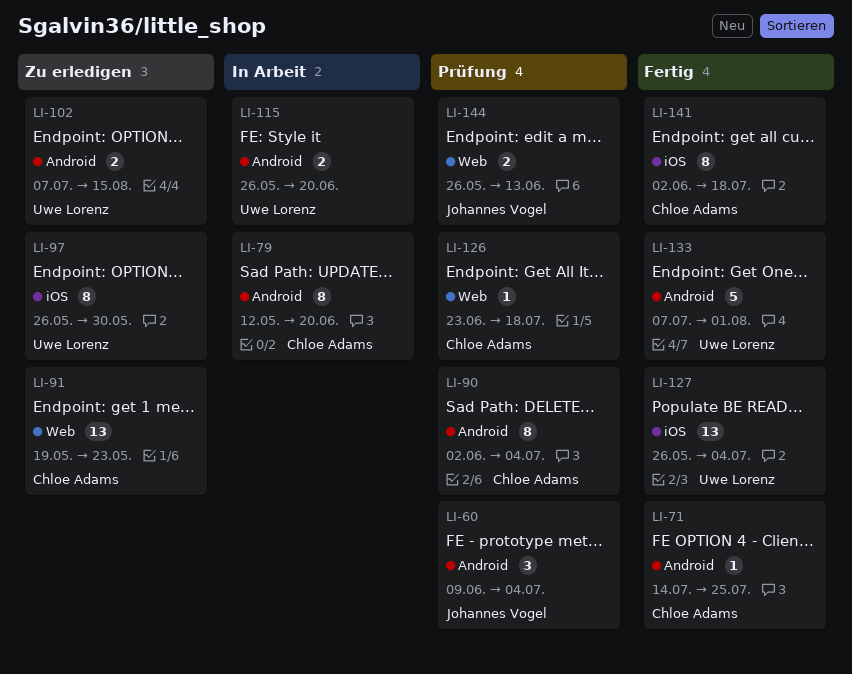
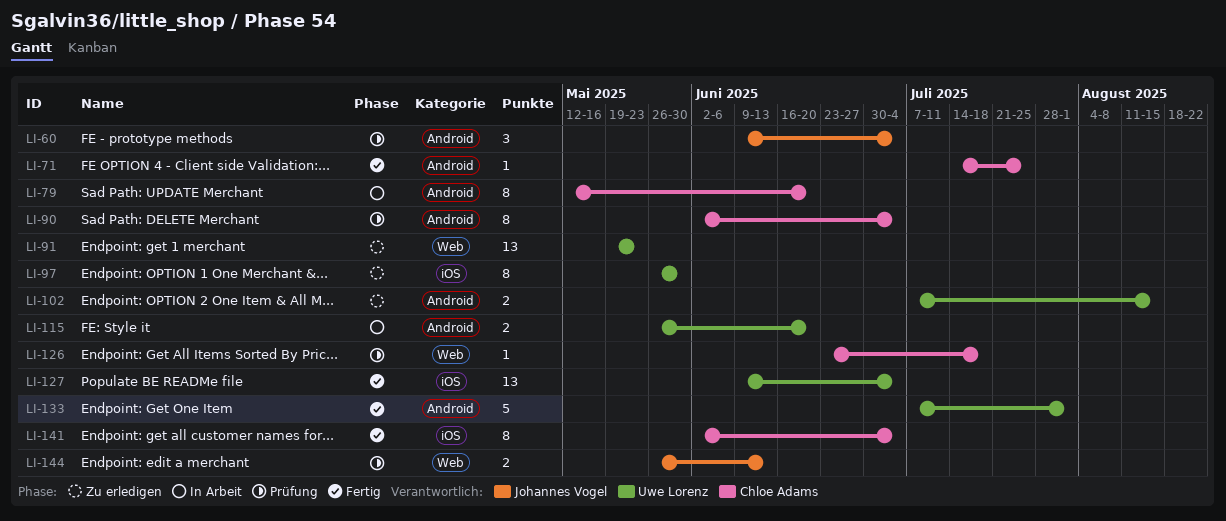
LI-91, owner: Chloe Adams -> Uwe Lorenz
LI-127, start: May 26 -> Jun 9
LI-141, due: Jul 18 -> Jul 4

